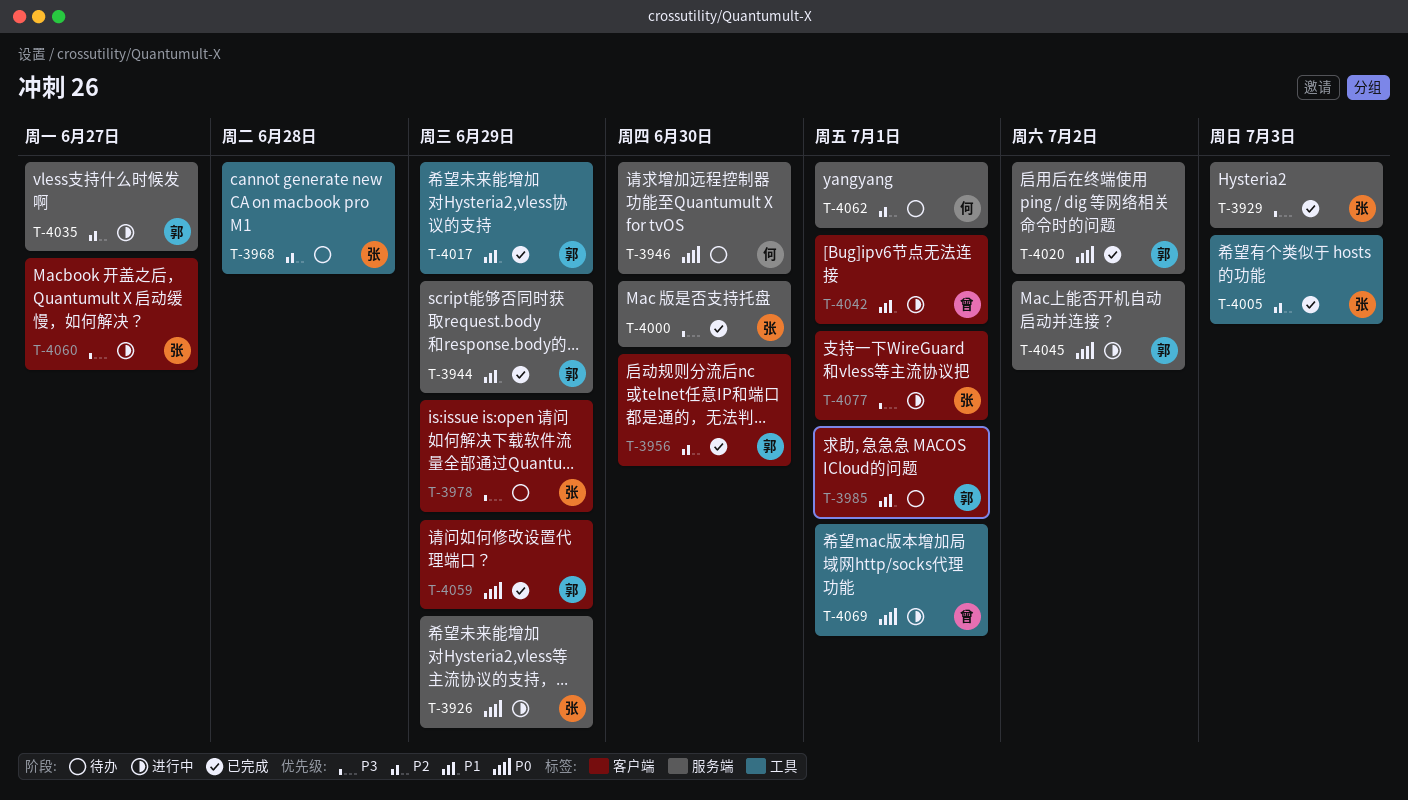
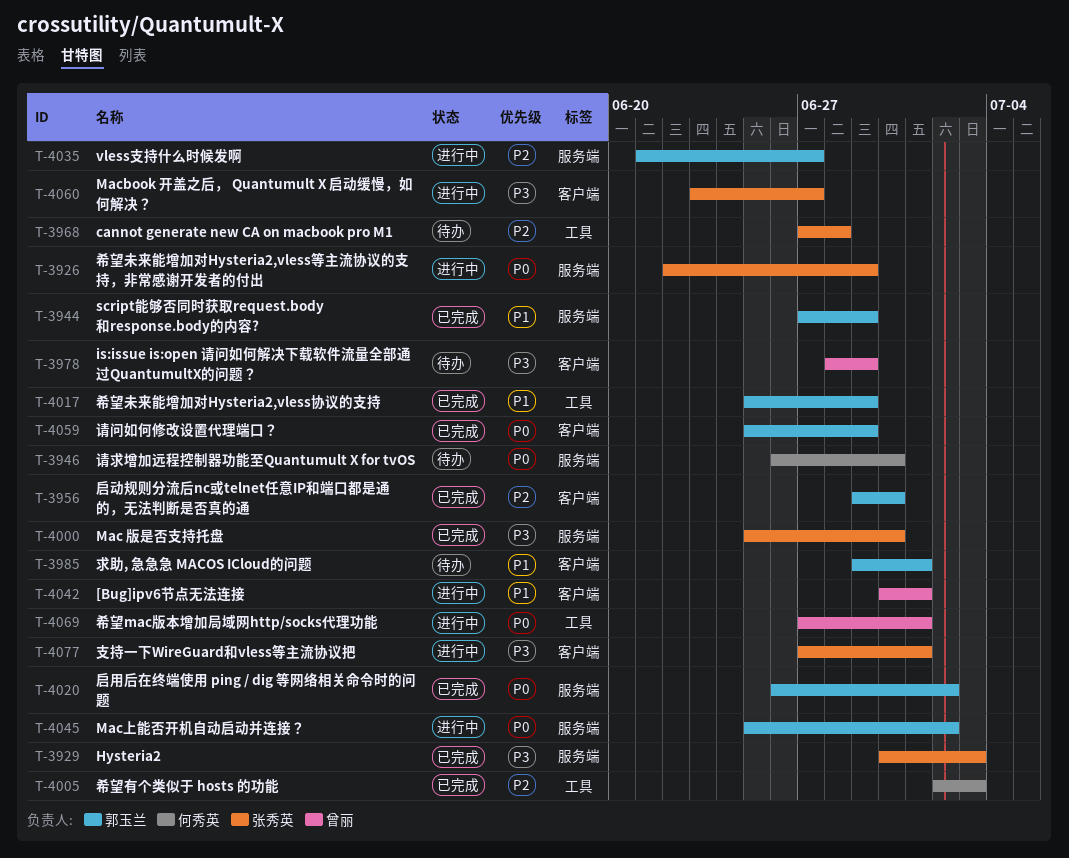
T-3978, owner: 张秀英 -> 曾丽
T-4005, owner: 张秀英 -> 何秀英
T-4062: present -> none

